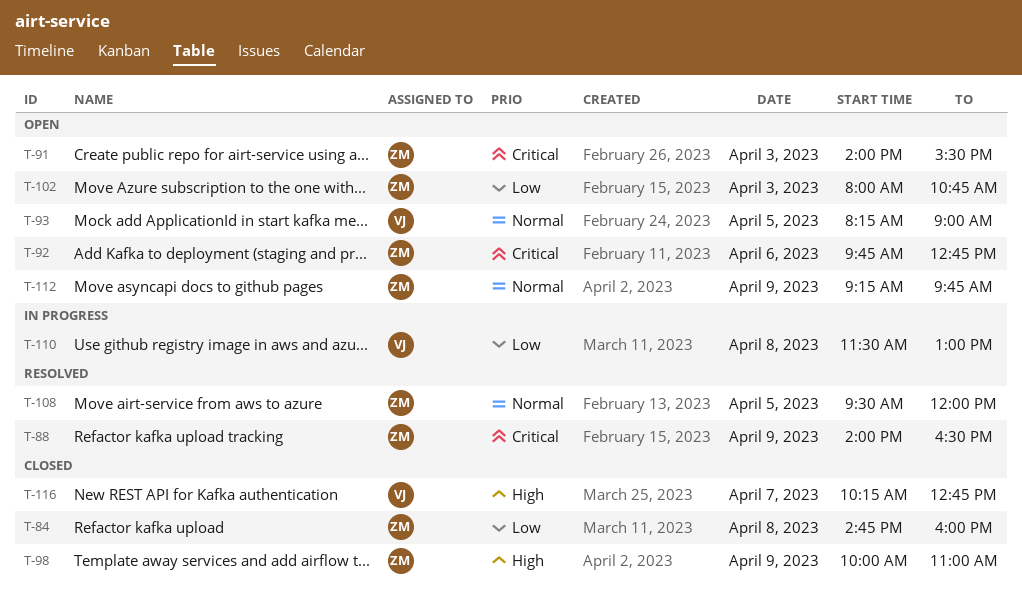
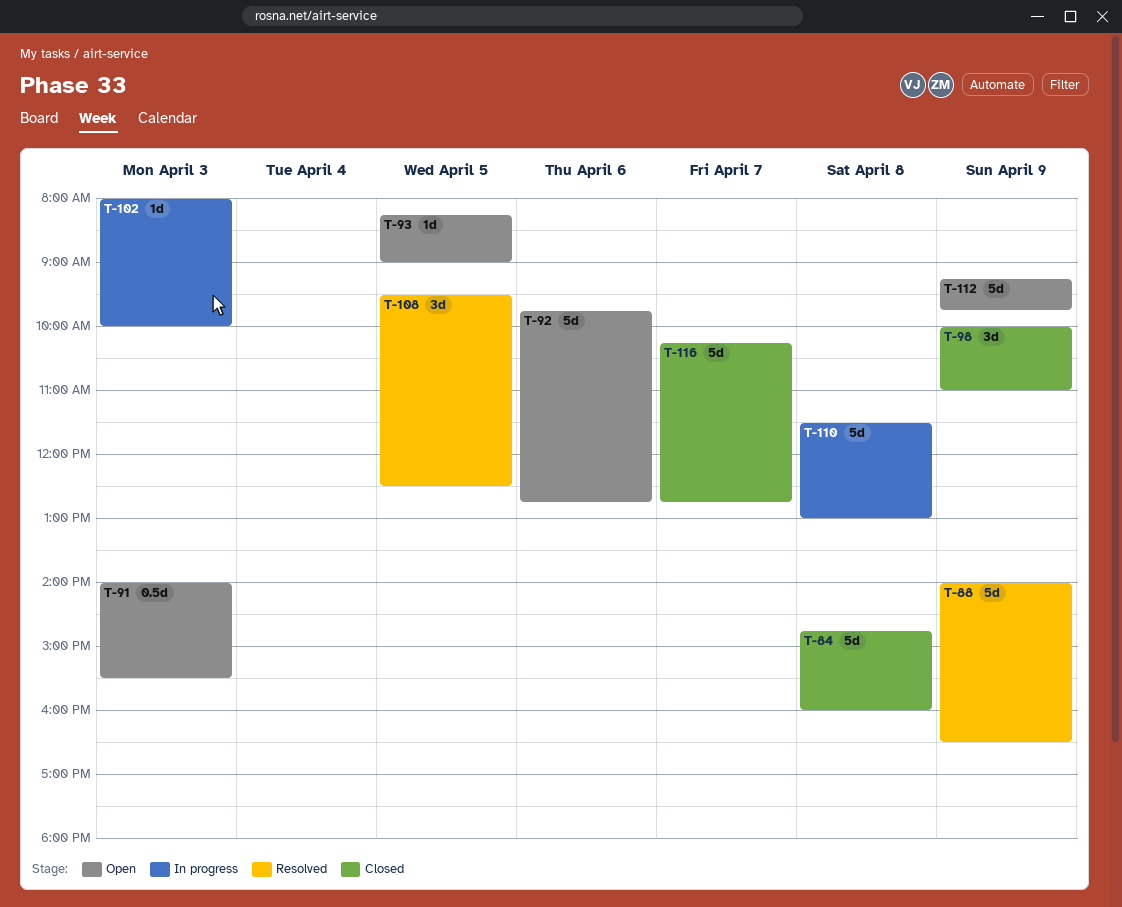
T-102, status: Open -> In progress
T-102, ends: 10:45 -> 10:00
T-108, ends: 12:00 -> 12:30

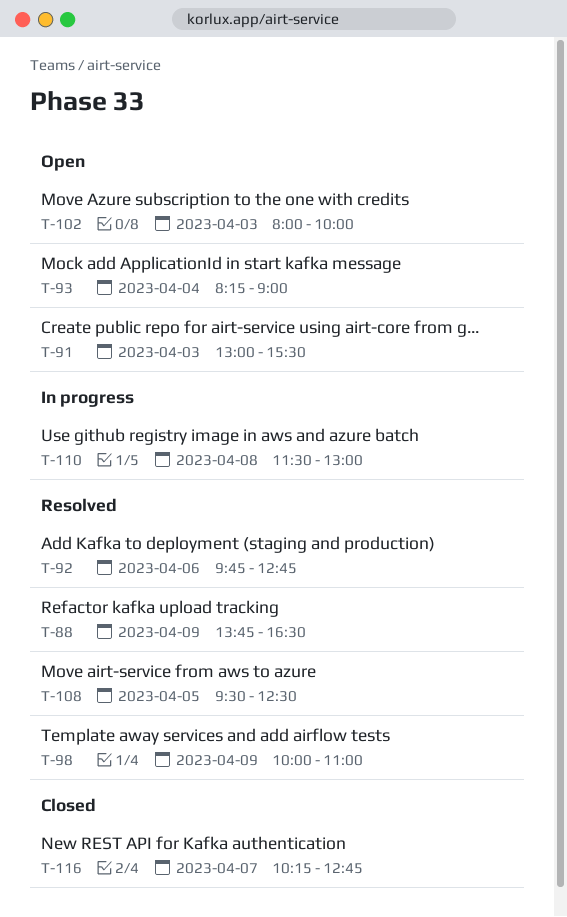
T-84: present -> none
T-88, begins: 14:00 -> 13:45
T-91, begins: 14:00 -> 13:00
T-92, status: Open -> Resolved
T-93, day: Apr 5 -> Apr 4
T-98, status: Closed -> Resolved
T-102, status: In progress -> Open
T-112: present -> none

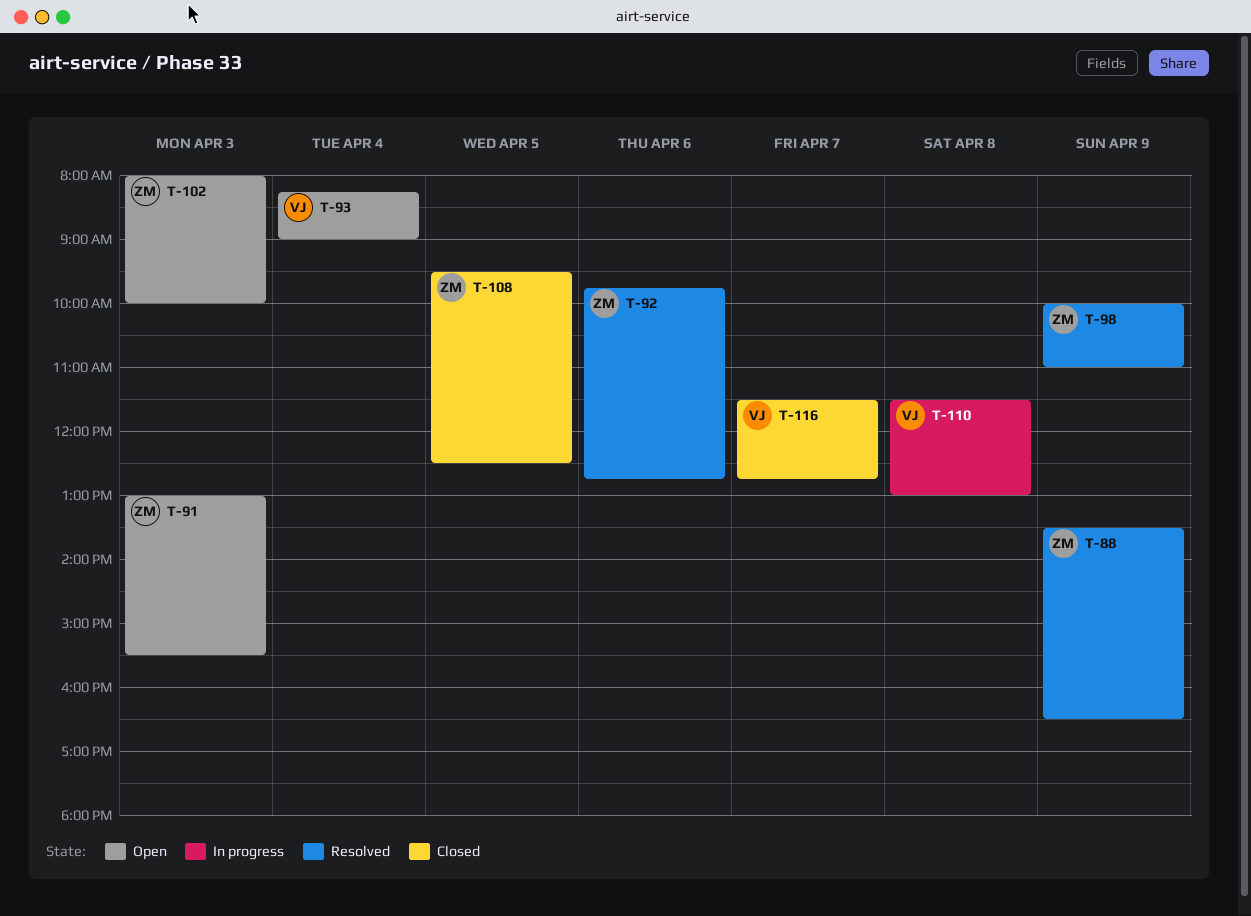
T-88, begins: 13:45 -> 13:30
T-108, status: Resolved -> Closed
T-116, begins: 10:15 -> 11:30

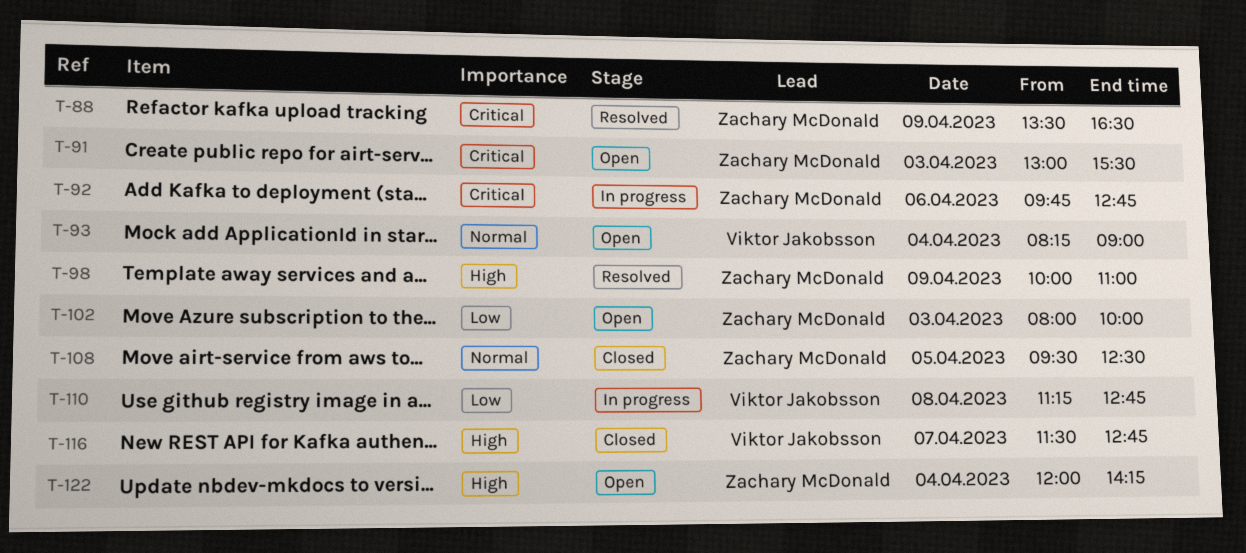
T-92, status: Resolved -> In progress
T-110, begins: 11:30 -> 11:15
T-110, ends: 13:00 -> 12:45
T-122: none -> present

